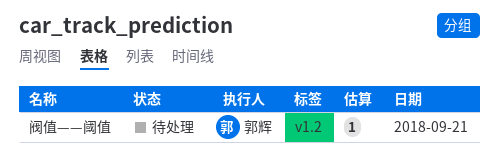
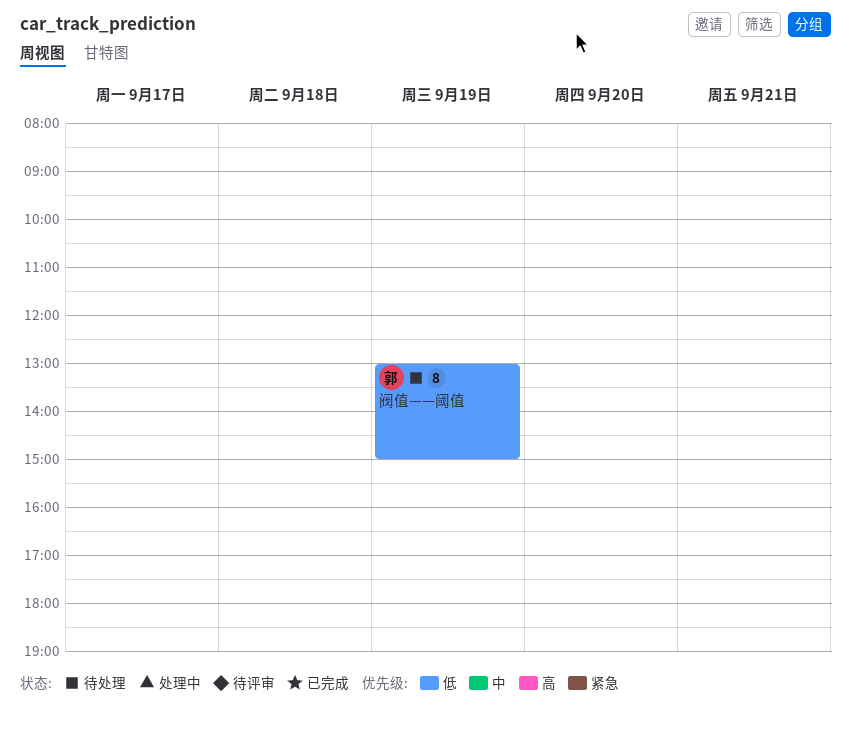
阀值——阈值, estimate: 1 -> 8
阀值——阈值, day: Sep 21 -> Sep 19

